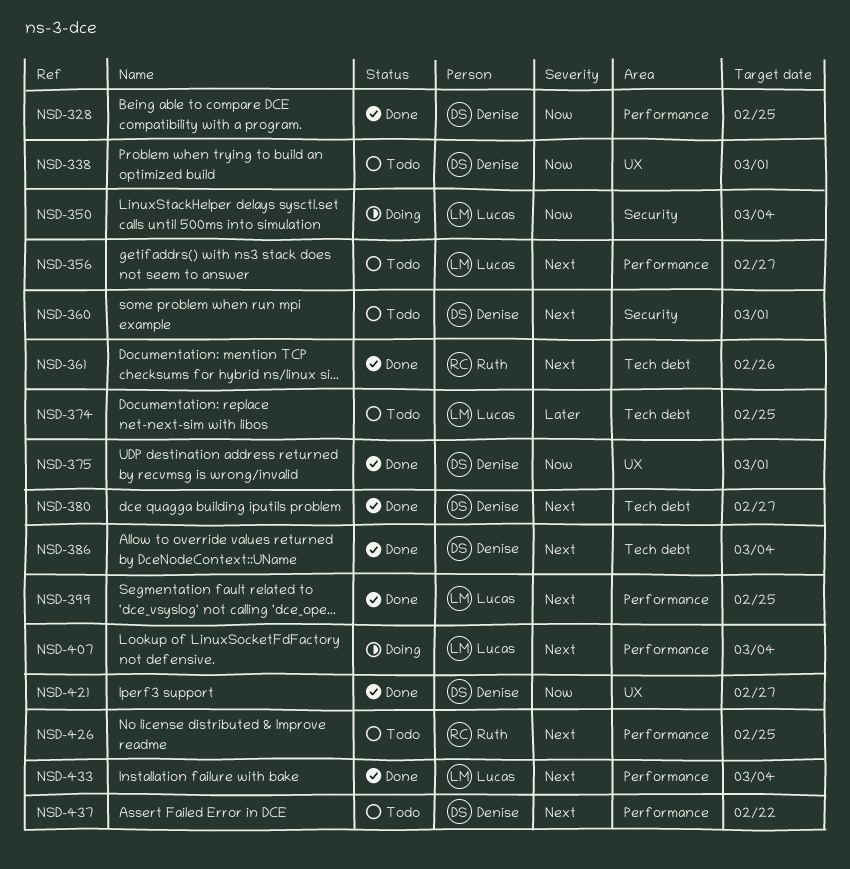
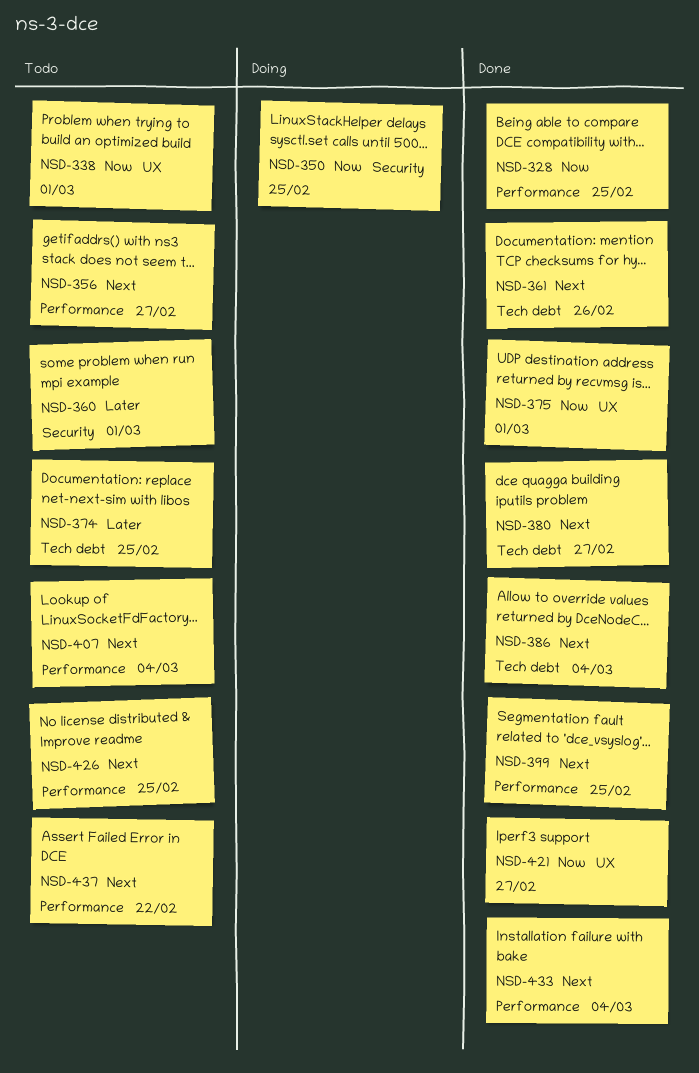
NSD-350, due: Mar 4 -> Feb 25
NSD-360, priority: Next -> Later
NSD-407, status: Doing -> Todo

